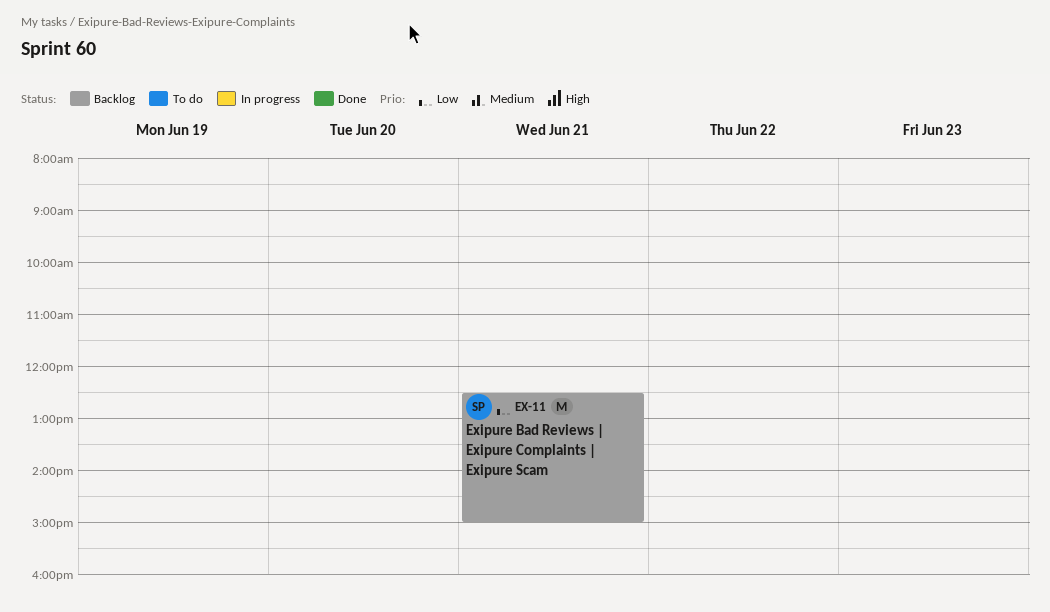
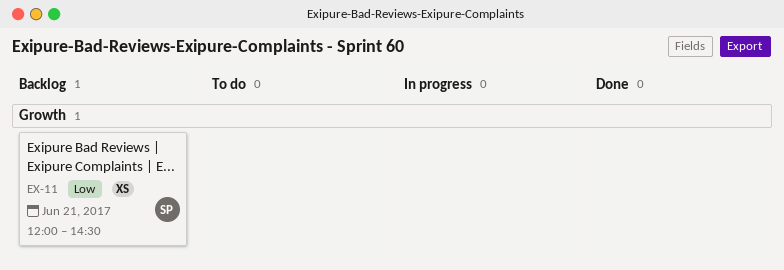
EX-11, estimate: M -> XS
EX-11, begins: 12:30 -> 12:00
EX-11, ends: 15:00 -> 14:30

